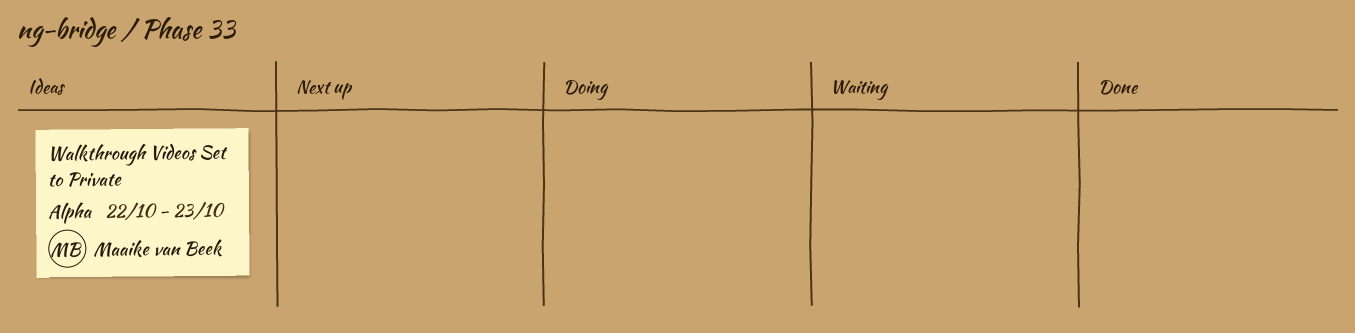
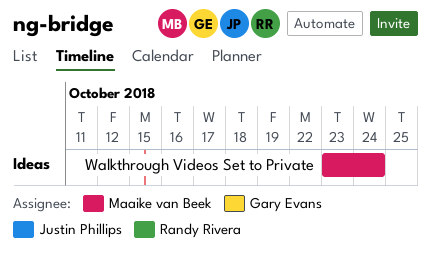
Walkthrough Videos Set to Private, start: Oct 22 -> Oct 23
Walkthrough Videos Set to Private, due: Oct 23 -> Oct 24

